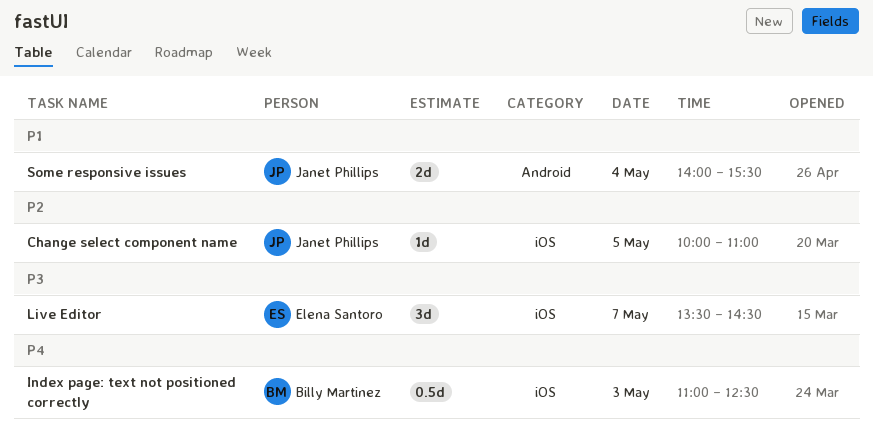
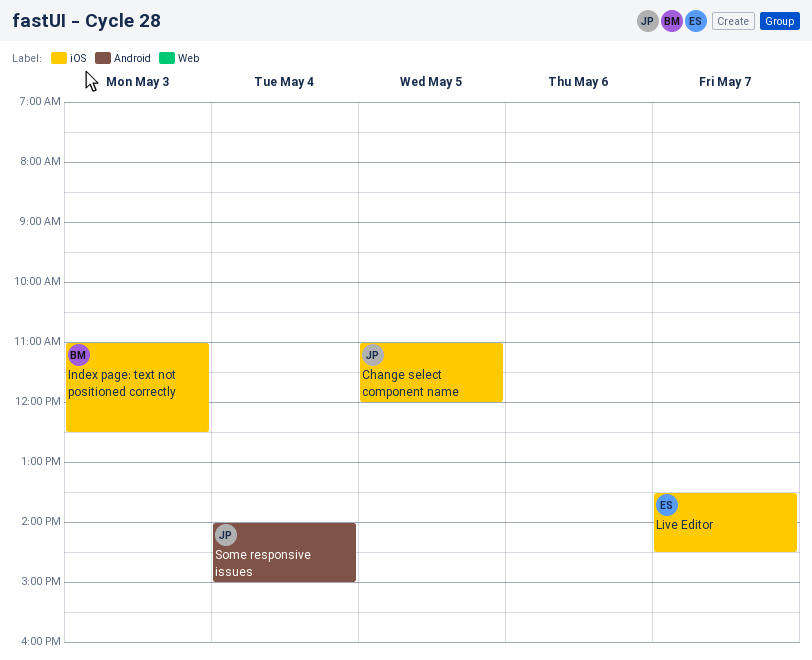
Change select component name, begins: 10:00 -> 11:00
Change select component name, ends: 11:00 -> 12:00
Some responsive issues, ends: 15:30 -> 15:00

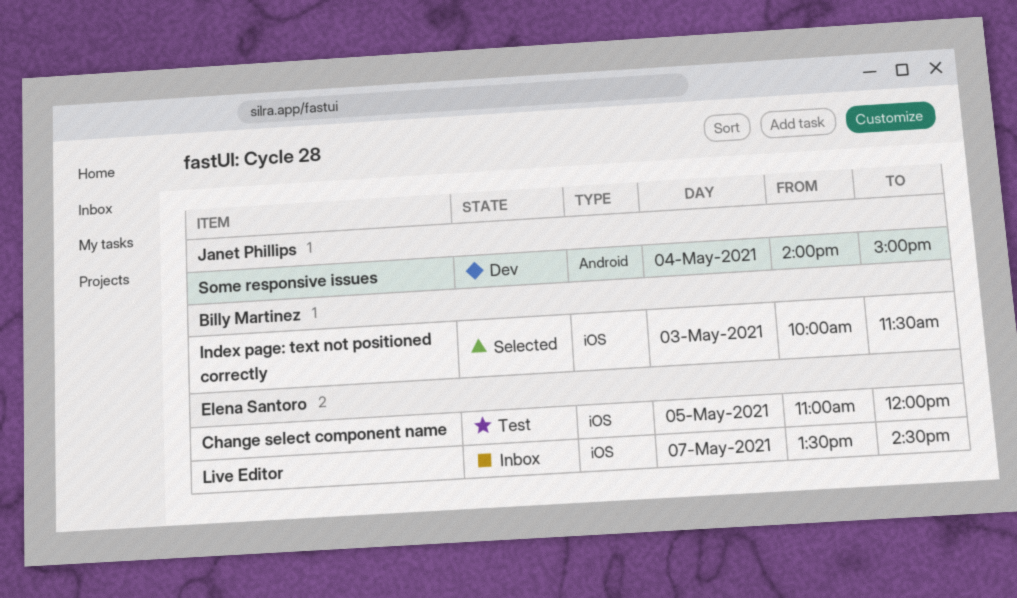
Change select component name, owner: Janet Phillips -> Elena Santoro
Index page: text not positioned correctly, begins: 11:00 -> 10:00
Index page: text not positioned correctly, ends: 12:30 -> 11:30

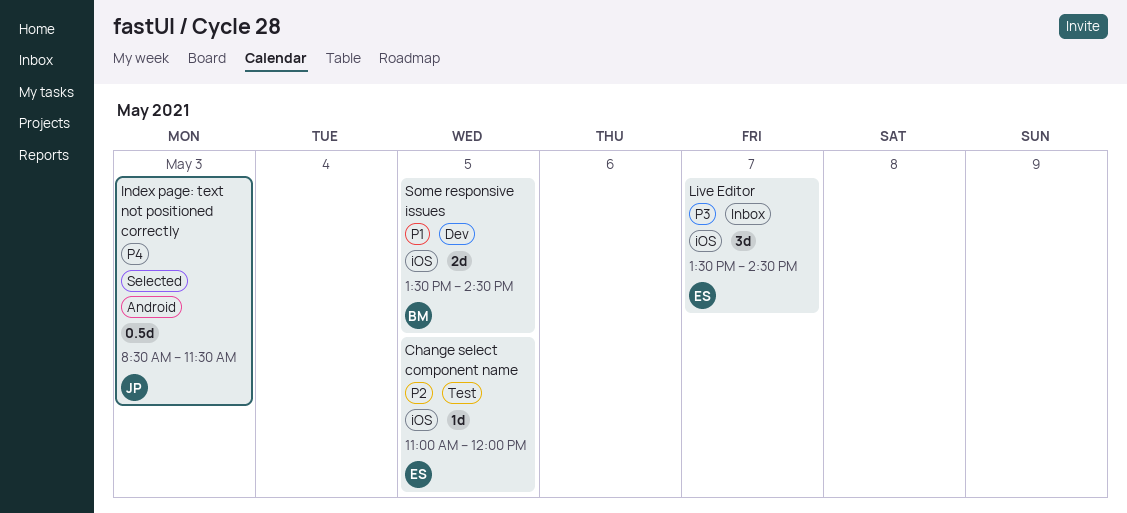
Index page: text not positioned correctly, owner: Billy Martinez -> Janet Phillips
Index page: text not positioned correctly, label: iOS -> Android
Index page: text not positioned correctly, begins: 10:00 -> 08:30
Some responsive issues, owner: Janet Phillips -> Billy Martinez
Some responsive issues, label: Android -> iOS
Some responsive issues, day: May 4 -> May 5
Some responsive issues, begins: 14:00 -> 13:30
Some responsive issues, ends: 15:00 -> 14:30

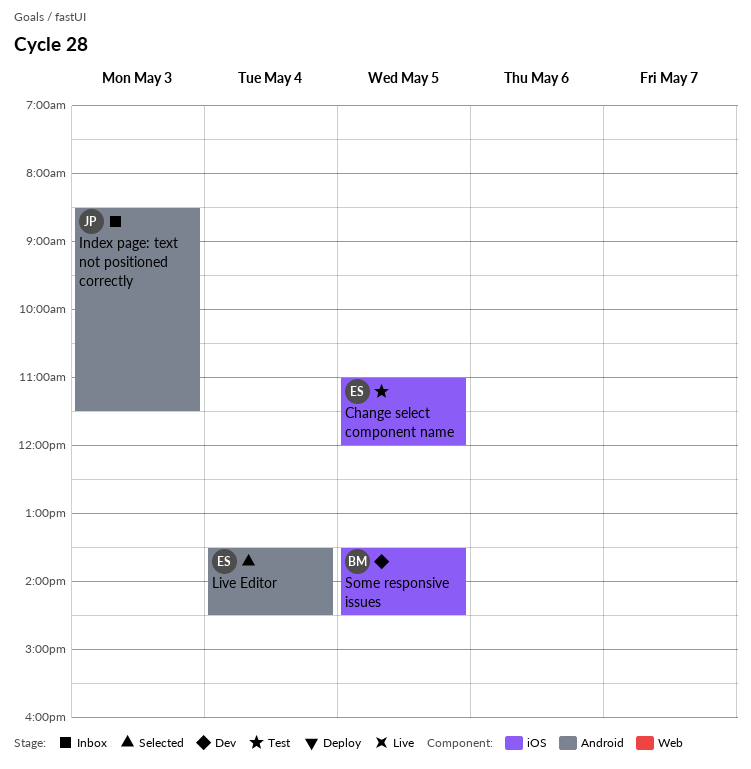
Index page: text not positioned correctly, status: Selected -> Inbox
Live Editor, status: Inbox -> Selected
Live Editor, label: iOS -> Android
Live Editor, day: May 7 -> May 4

